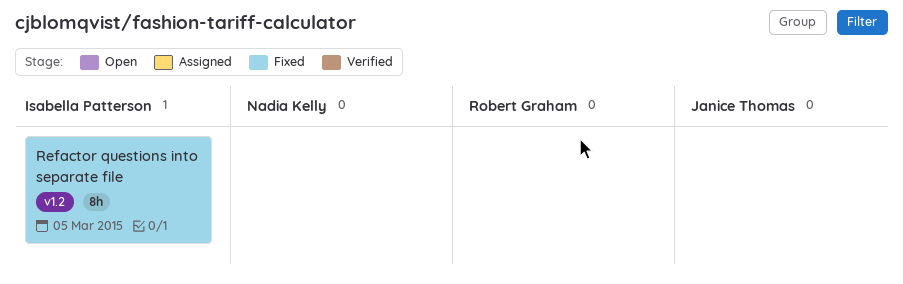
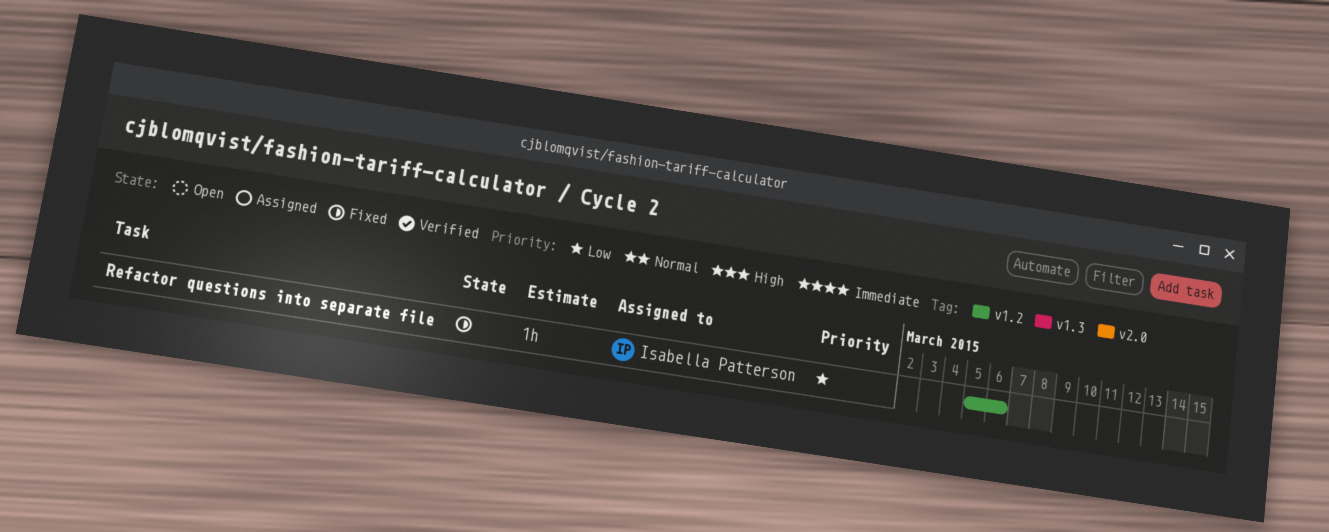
Refactor questions into separate file, estimate: 8h -> 1h
Refactor questions into separate file, due: Mar 5 -> Mar 6

